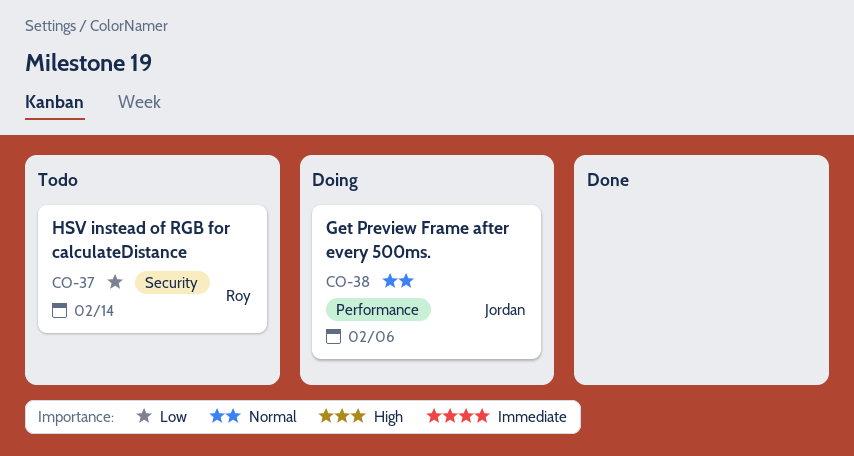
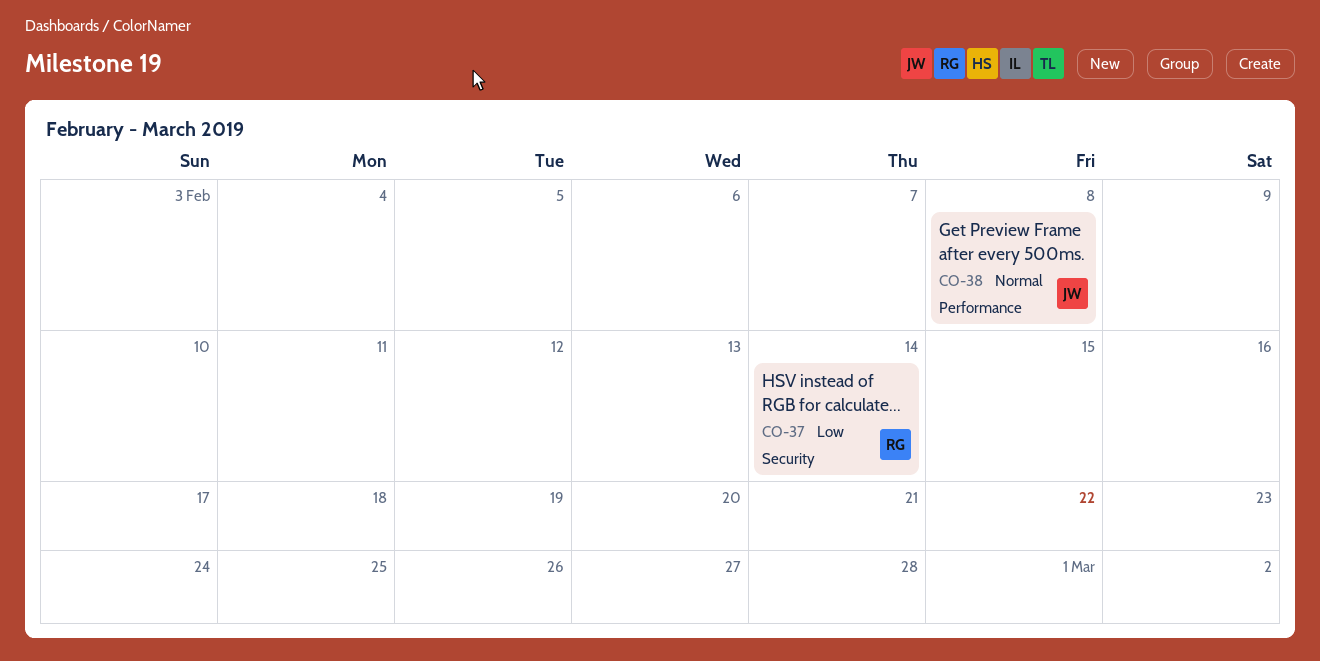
CO-38, due: Feb 6 -> Feb 8

